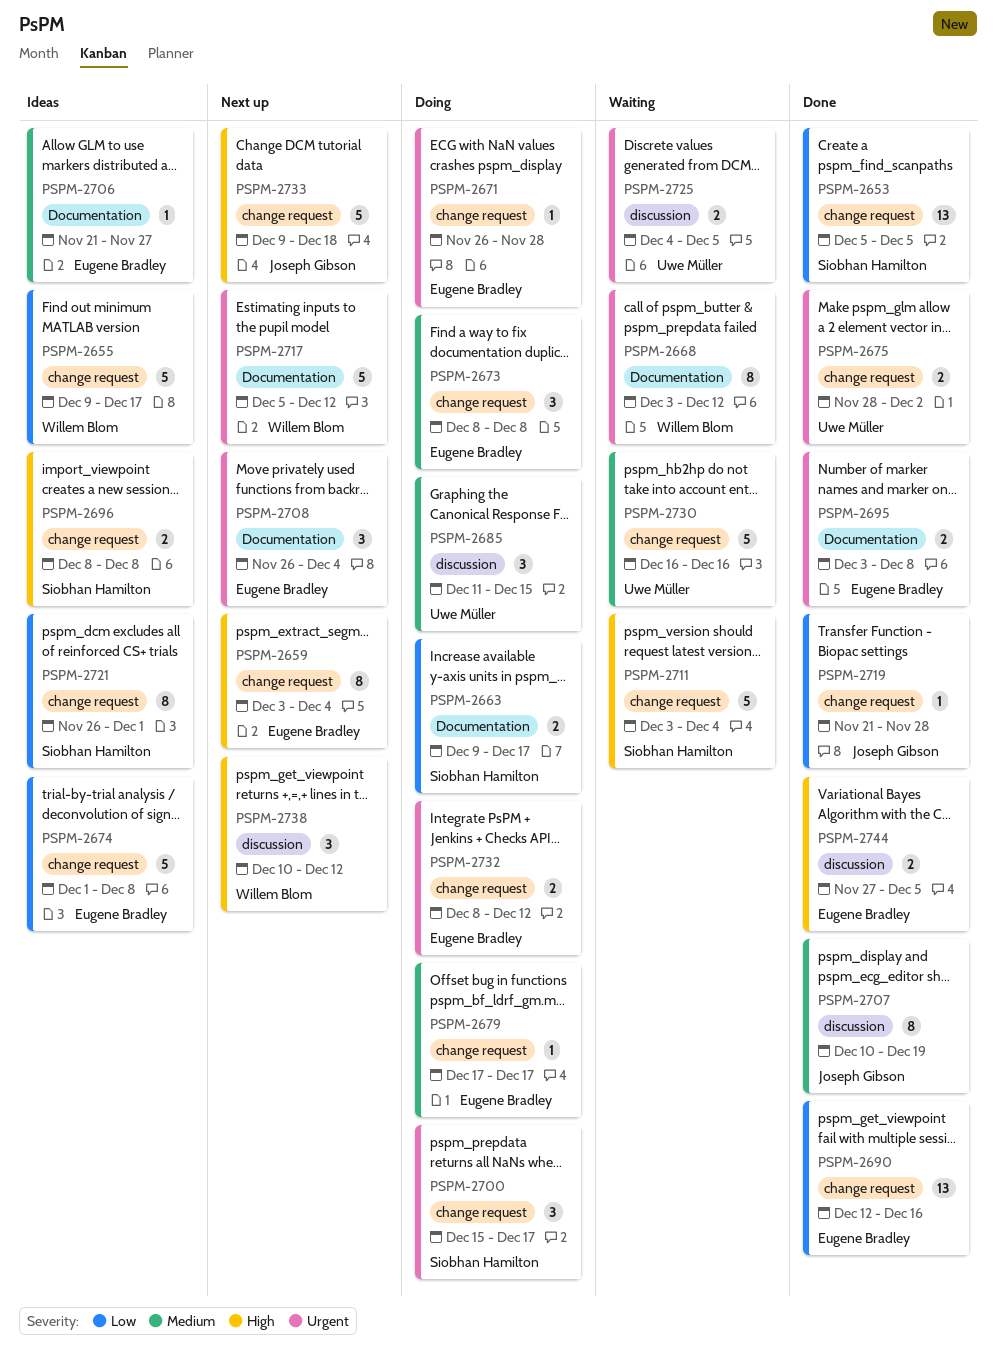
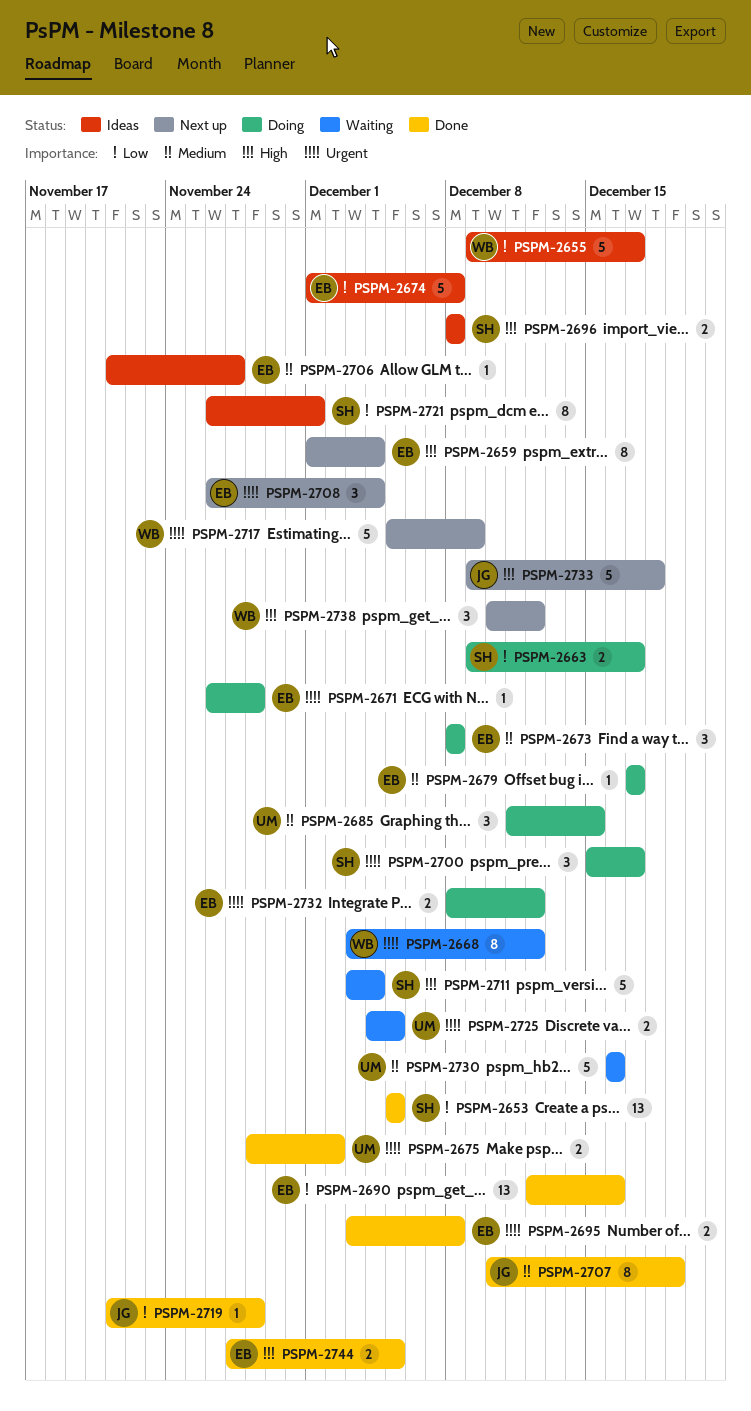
PSPM-2659, start: Dec 3 -> Dec 1
PSPM-2717, due: Dec 12 -> Dec 9

